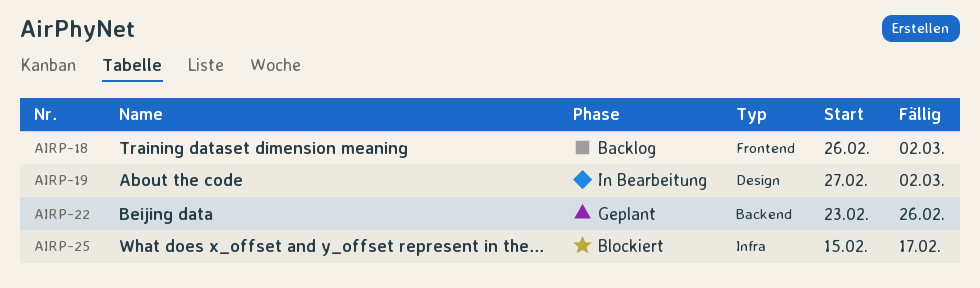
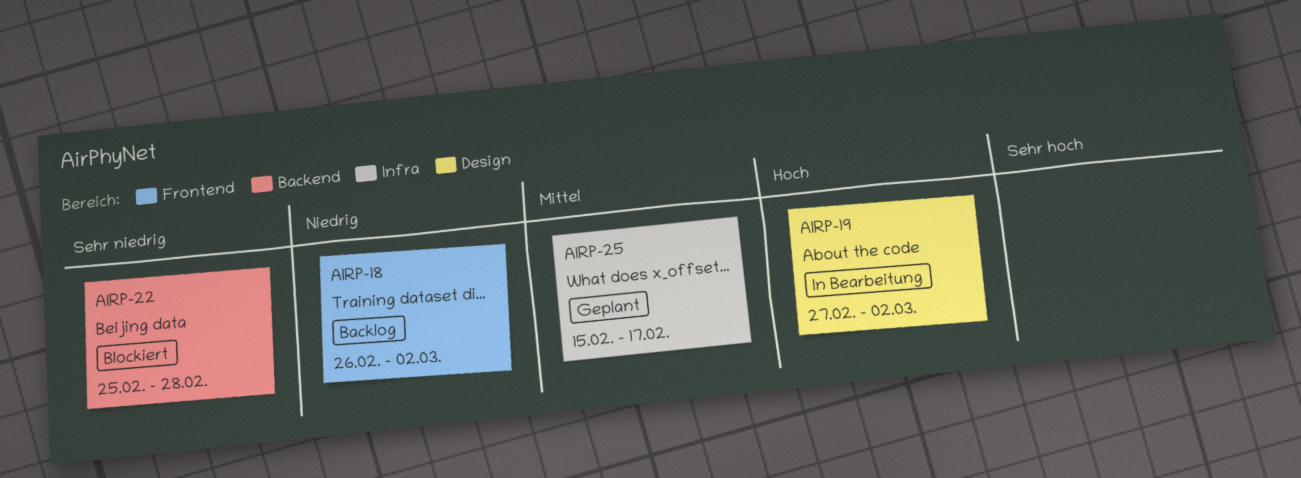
AIRP-22, status: Geplant -> Blockiert
AIRP-22, start: Feb 23 -> Feb 25
AIRP-22, due: Feb 26 -> Feb 28
AIRP-25, status: Blockiert -> Geplant

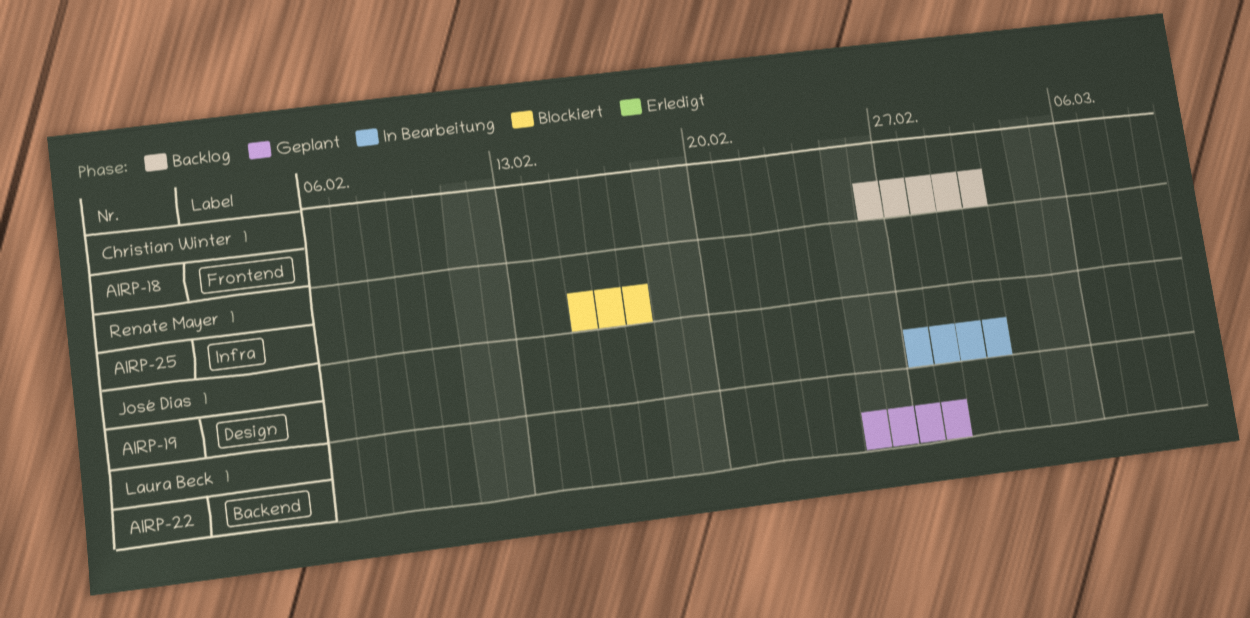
AIRP-22, status: Blockiert -> Geplant
AIRP-25, status: Geplant -> Blockiert

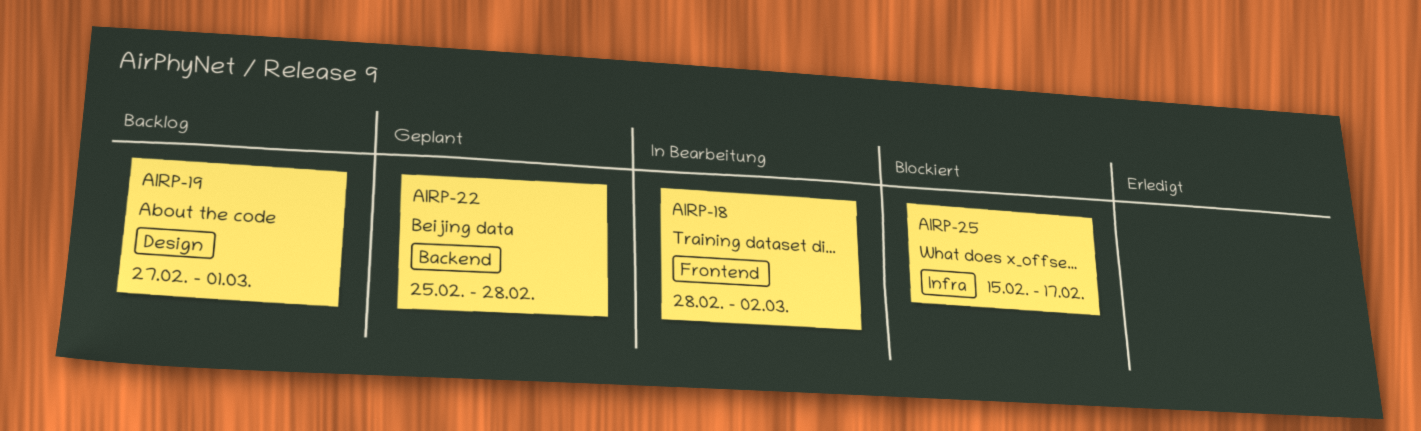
AIRP-18, status: Backlog -> In Bearbeitung
AIRP-18, start: Feb 26 -> Feb 28
AIRP-19, status: In Bearbeitung -> Backlog
AIRP-19, due: Mar 2 -> Mar 1

